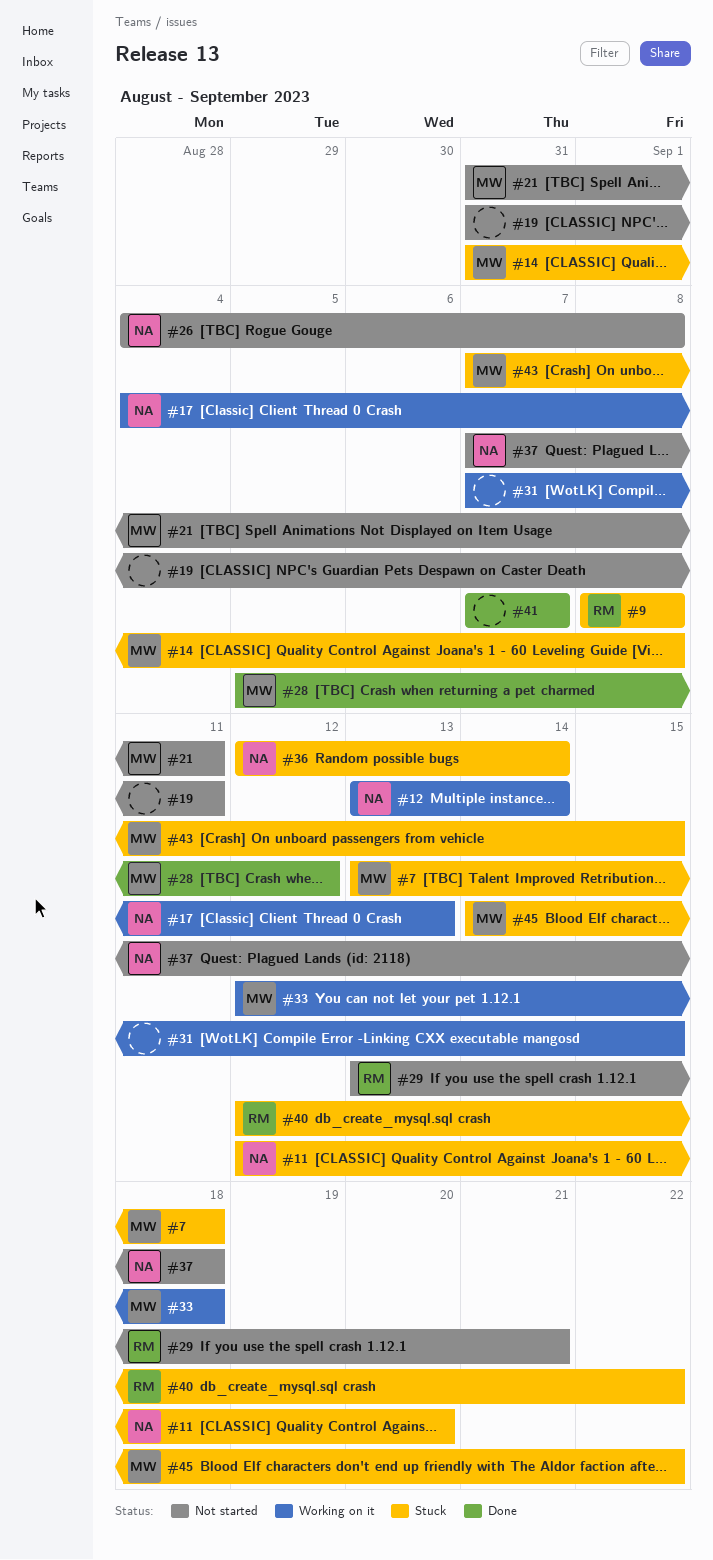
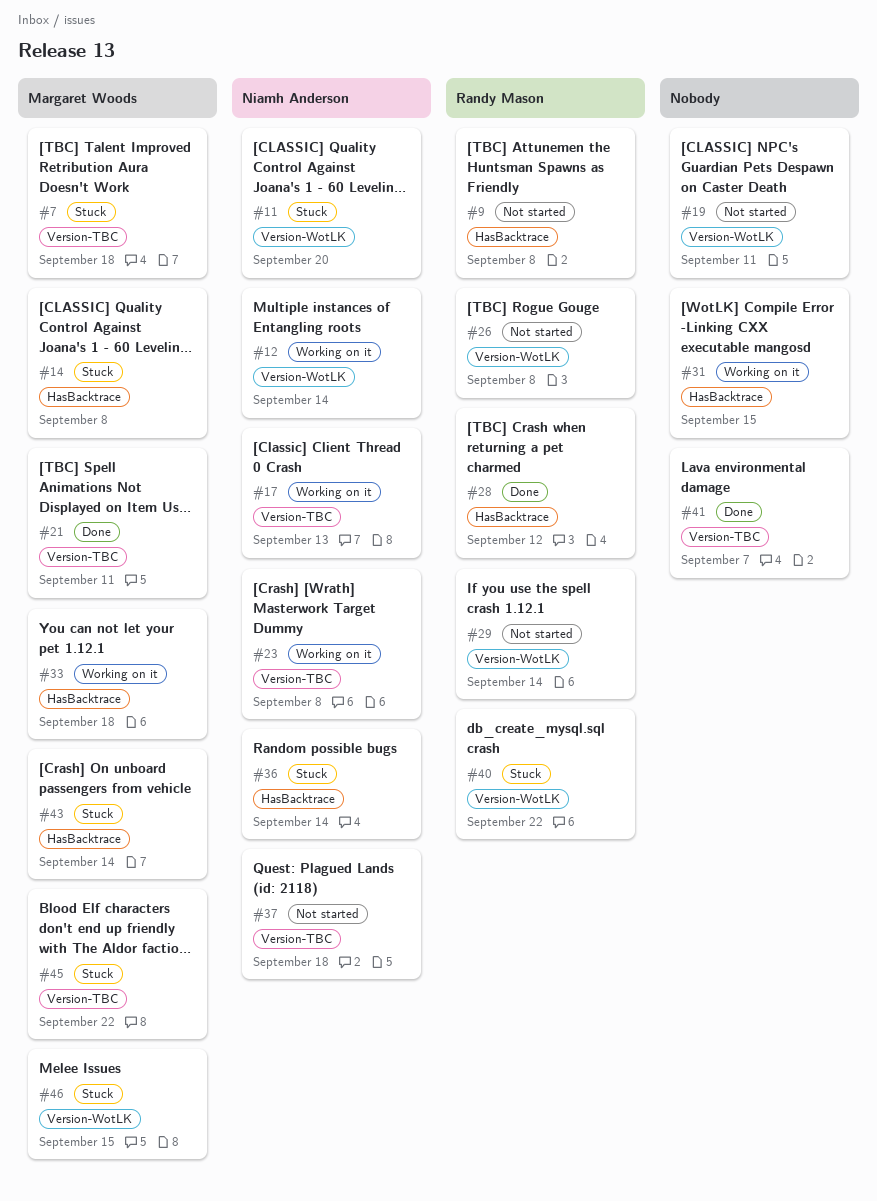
#9, status: Stuck -> Not started
#21, status: Not started -> Done
#23: none -> present
#26, owner: Niamh Anderson -> Randy Mason
#28, owner: Margaret Woods -> Randy Mason
#29, due: Sep 21 -> Sep 14
#43, due: Sep 15 -> Sep 14
#46: none -> present

